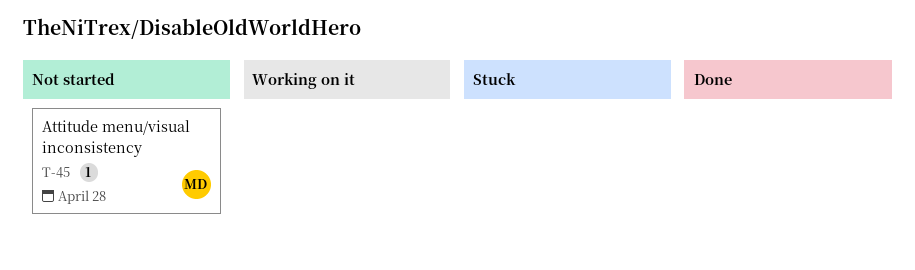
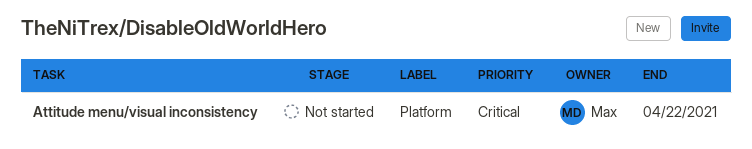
Attitude menu/visual inconsistency, due: Apr 28 -> Apr 22

